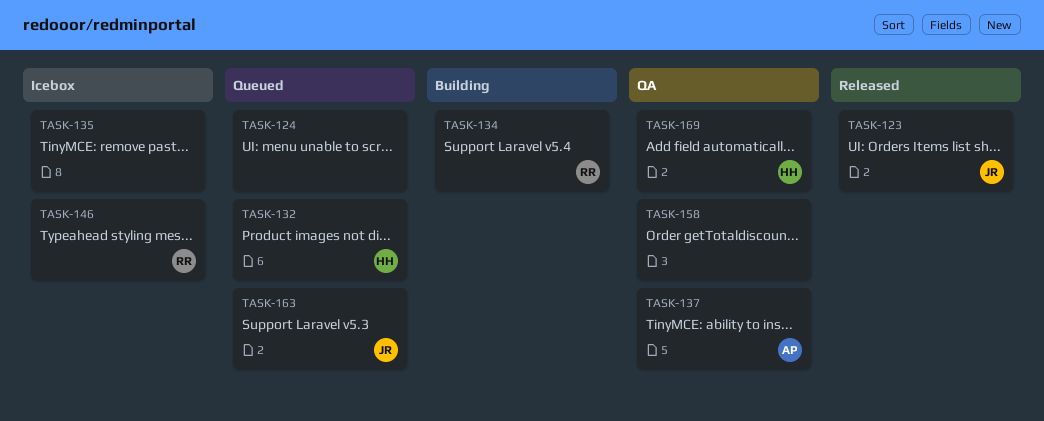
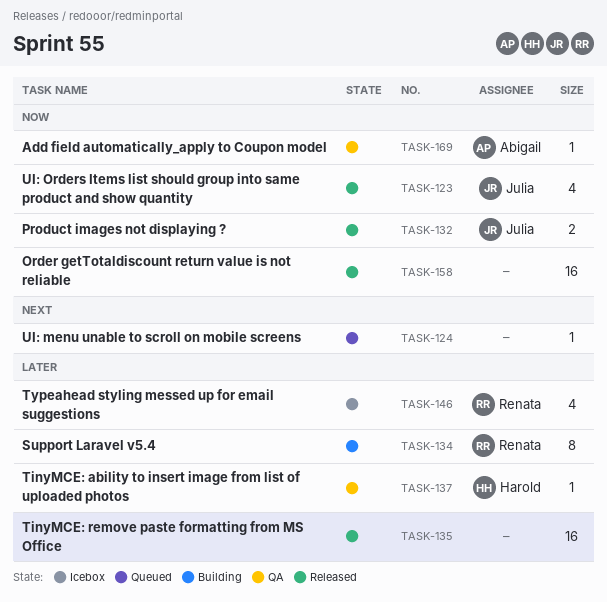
TASK-132, status: Queued -> Released
TASK-132, owner: Harold -> Julia
TASK-135, status: Icebox -> Released
TASK-137, owner: Abigail -> Harold
TASK-158, status: QA -> Released
TASK-163: present -> none
TASK-169, owner: Harold -> Abigail

